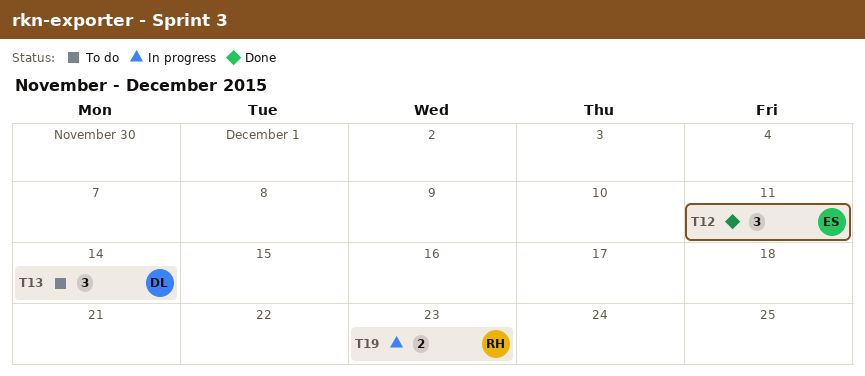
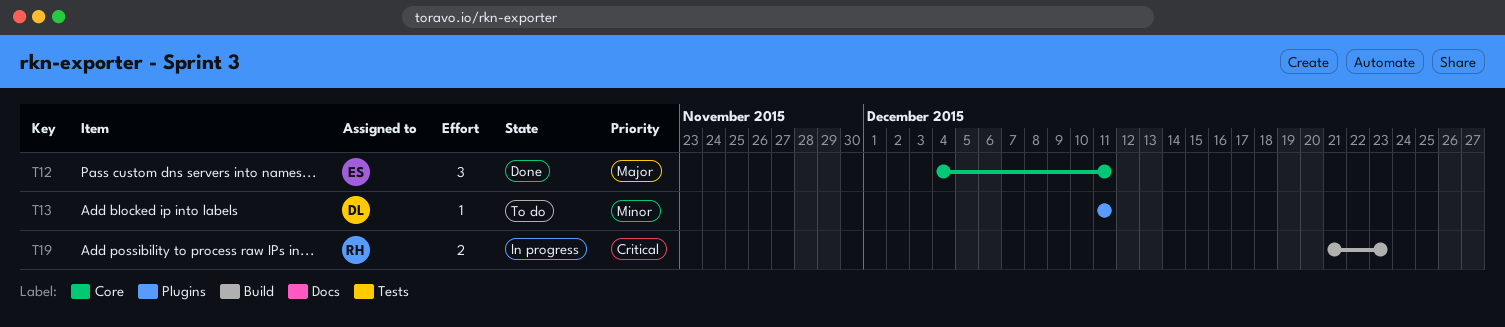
T13, estimate: 3 -> 1
T13, due: Dec 14 -> Dec 11

